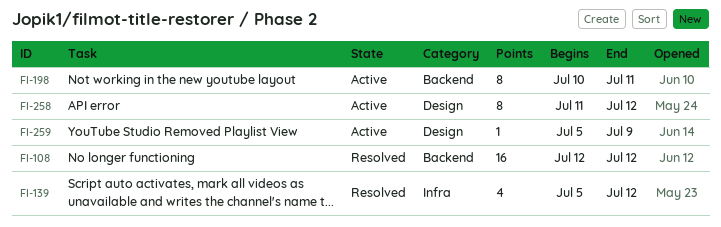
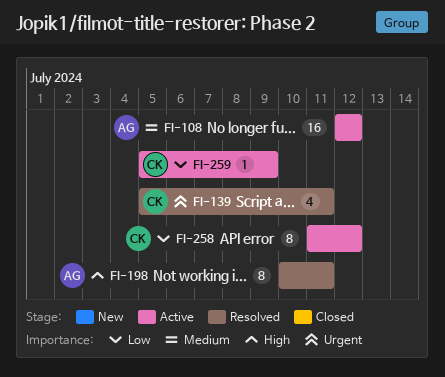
FI-108, status: Resolved -> Active
FI-139, due: Jul 12 -> Jul 11
FI-198, status: Active -> Resolved

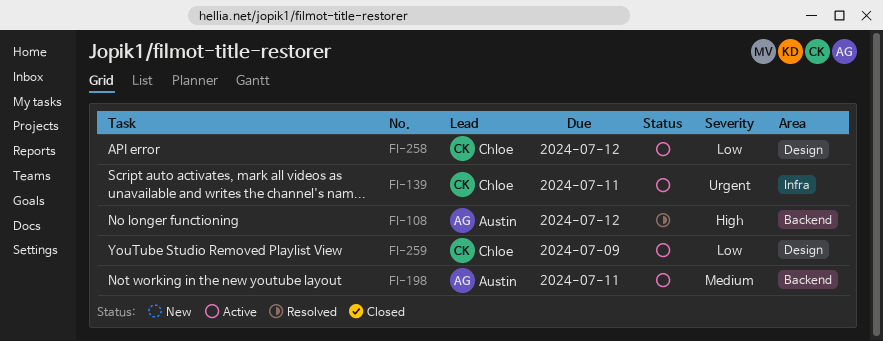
FI-108, status: Active -> Resolved
FI-108, priority: Medium -> High
FI-139, status: Resolved -> Active
FI-198, status: Resolved -> Active
FI-198, priority: High -> Medium

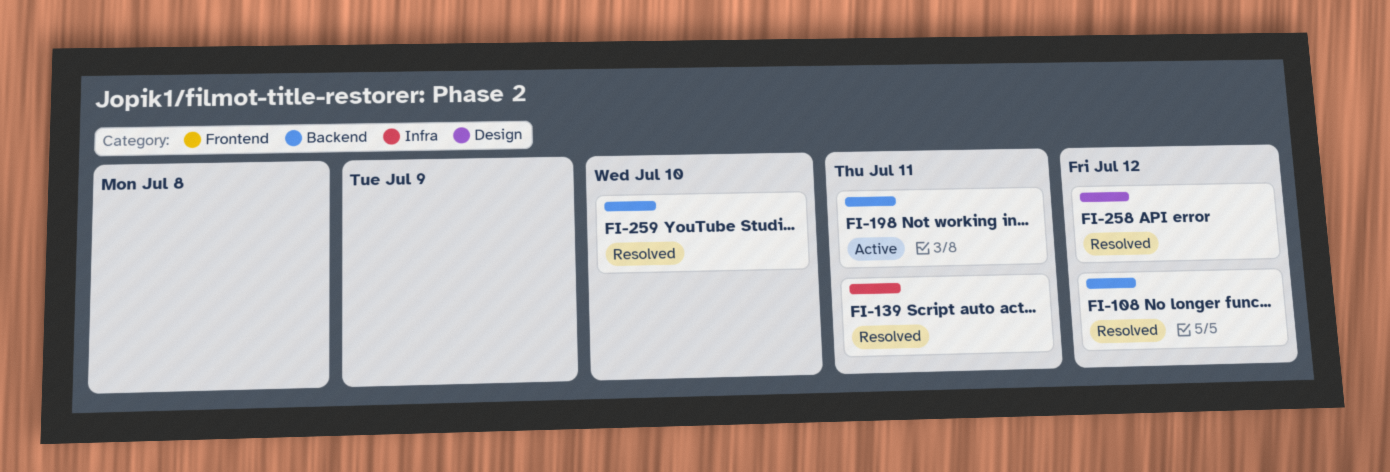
FI-139, status: Active -> Resolved
FI-258, status: Active -> Resolved
FI-259, status: Active -> Resolved
FI-259, label: Design -> Backend
FI-259, due: Jul 9 -> Jul 10

